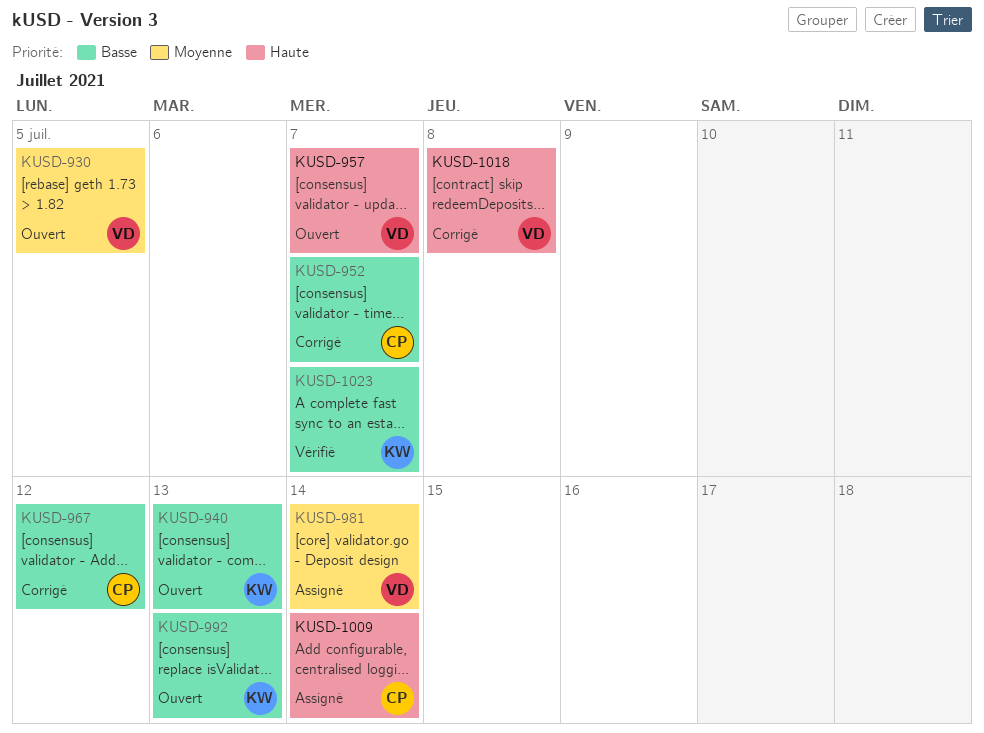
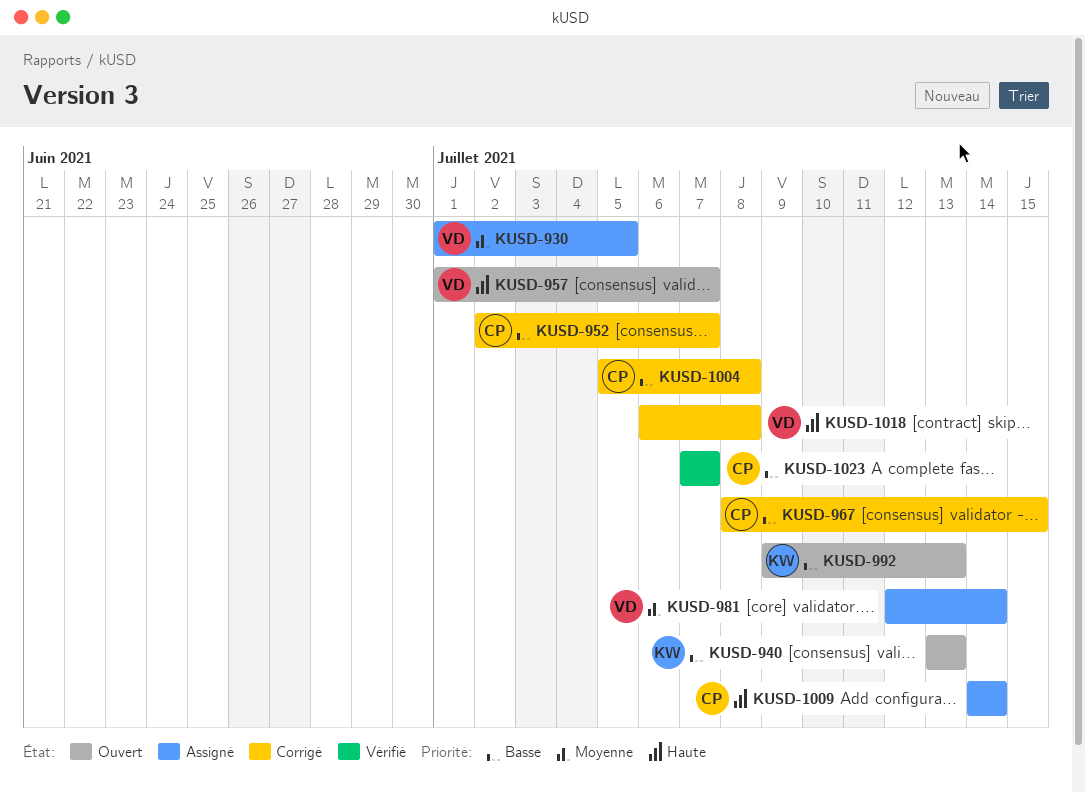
KUSD-930, status: Ouvert -> Assigné
KUSD-967, due: Jul 12 -> Jul 15
KUSD-1004: none -> present
KUSD-1023, owner: KW -> CP

